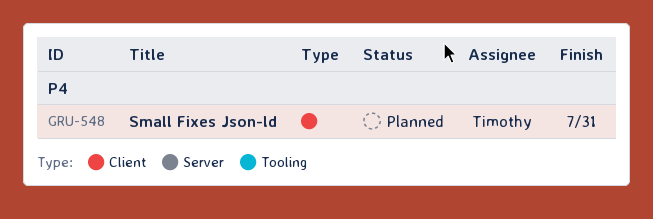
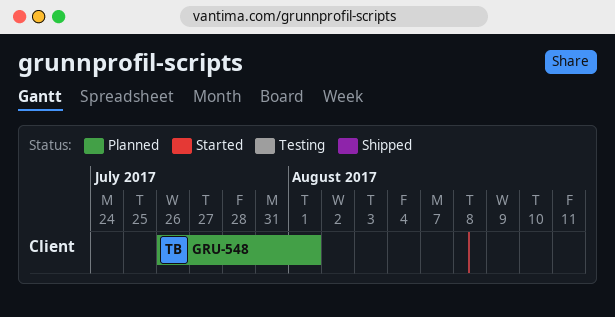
GRU-548, due: Jul 31 -> Aug 1

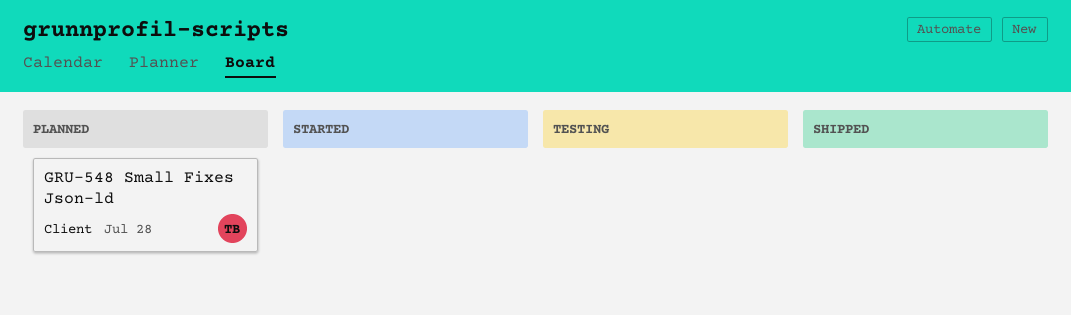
GRU-548, due: Aug 1 -> Jul 28

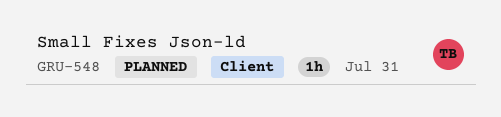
GRU-548, due: Jul 28 -> Jul 31

